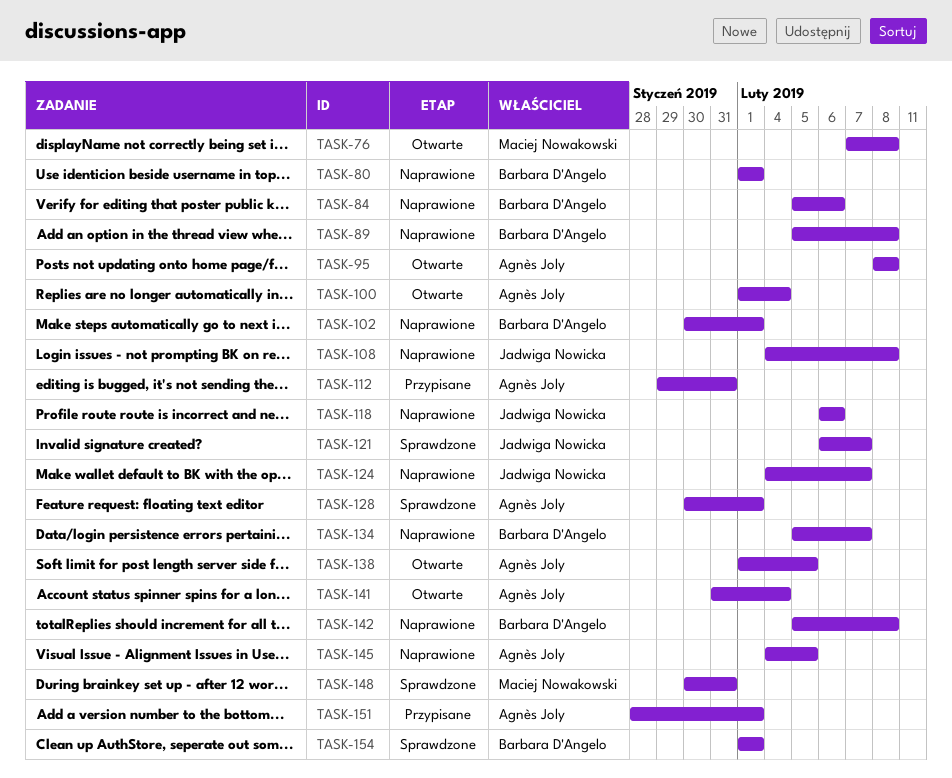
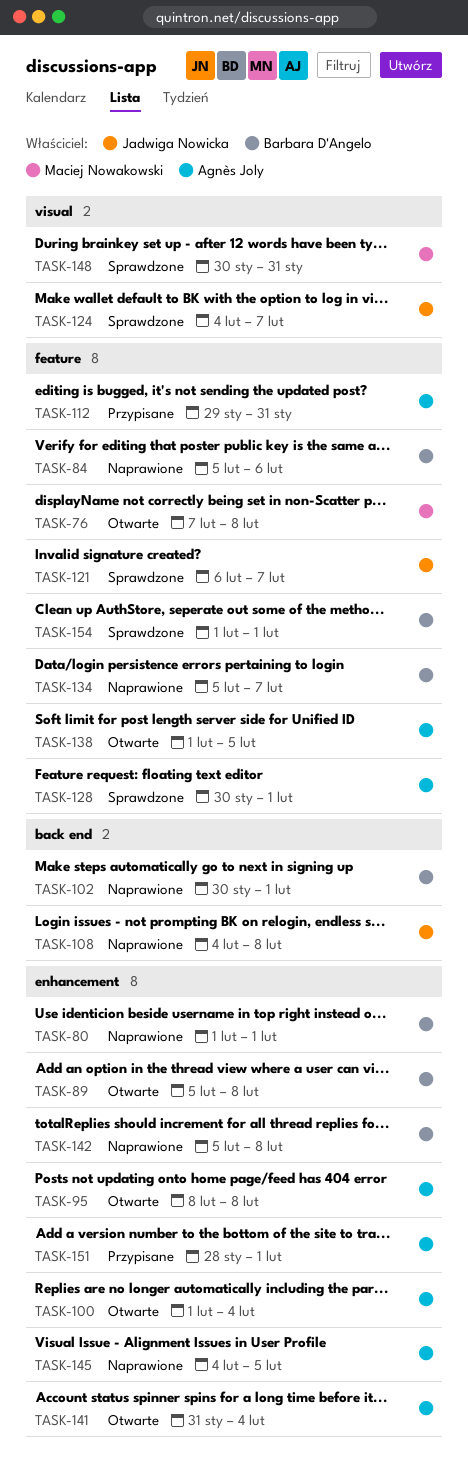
TASK-89, status: Naprawione -> Otwarte
TASK-118: present -> none
TASK-124, status: Naprawione -> Sprawdzone

